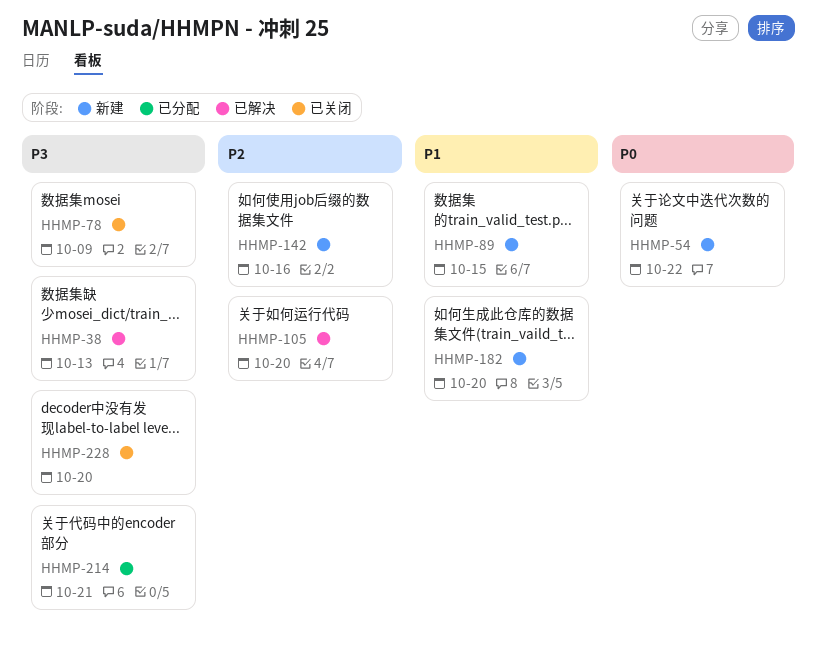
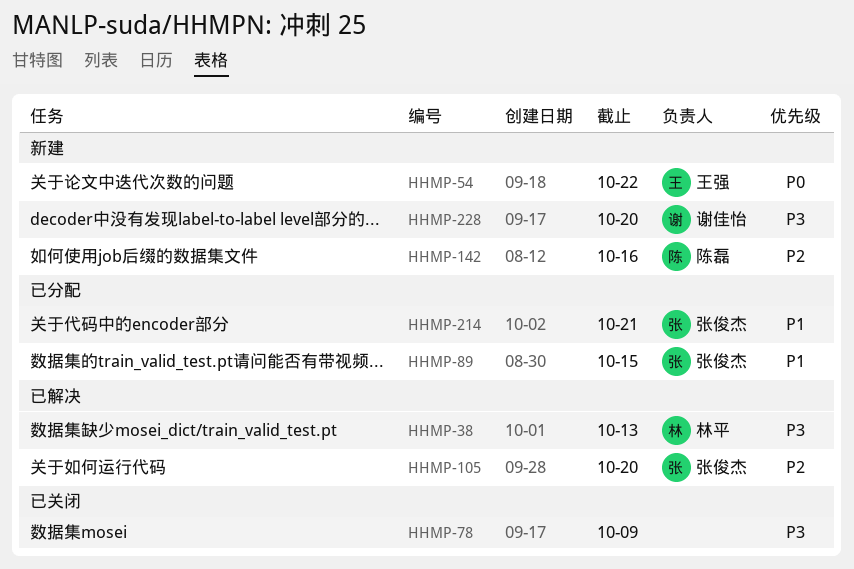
HHMP-89, status: 新建 -> 已分配
HHMP-182: present -> none
HHMP-214, priority: P3 -> P1
HHMP-228, status: 已关闭 -> 新建

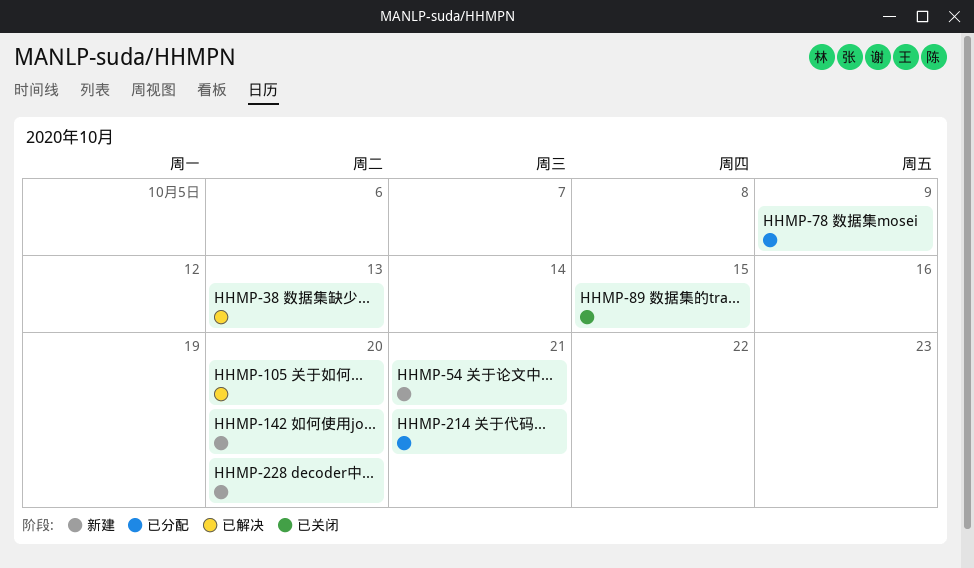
HHMP-54, due: Oct 22 -> Oct 21
HHMP-78, status: 已关闭 -> 已分配
HHMP-89, status: 已分配 -> 已关闭
HHMP-142, due: Oct 16 -> Oct 20

